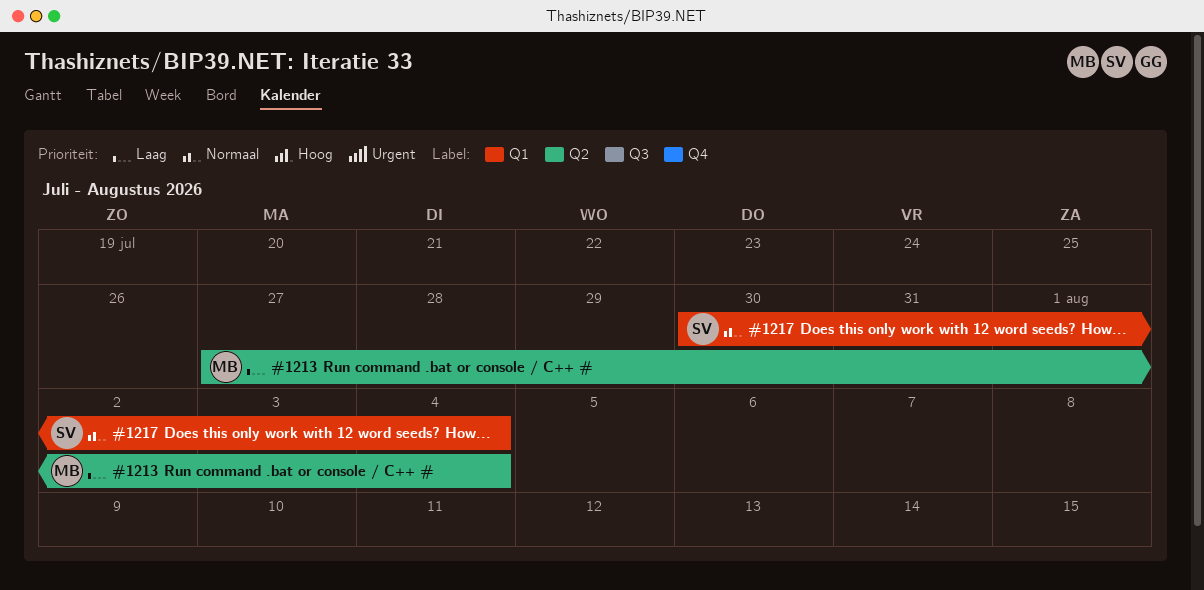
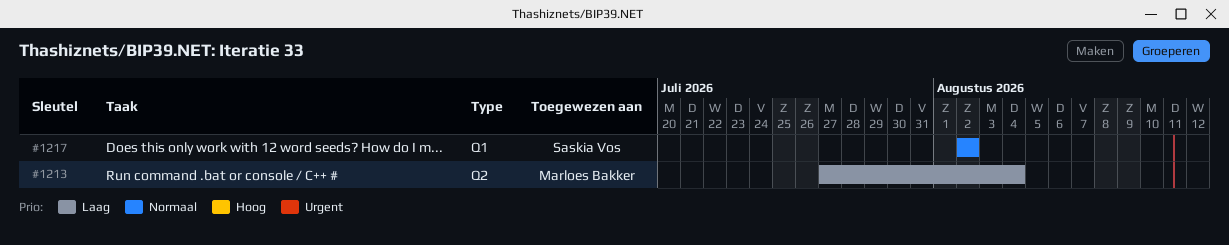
#1217, start: Jul 30 -> Aug 2
#1217, due: Aug 4 -> Aug 2

